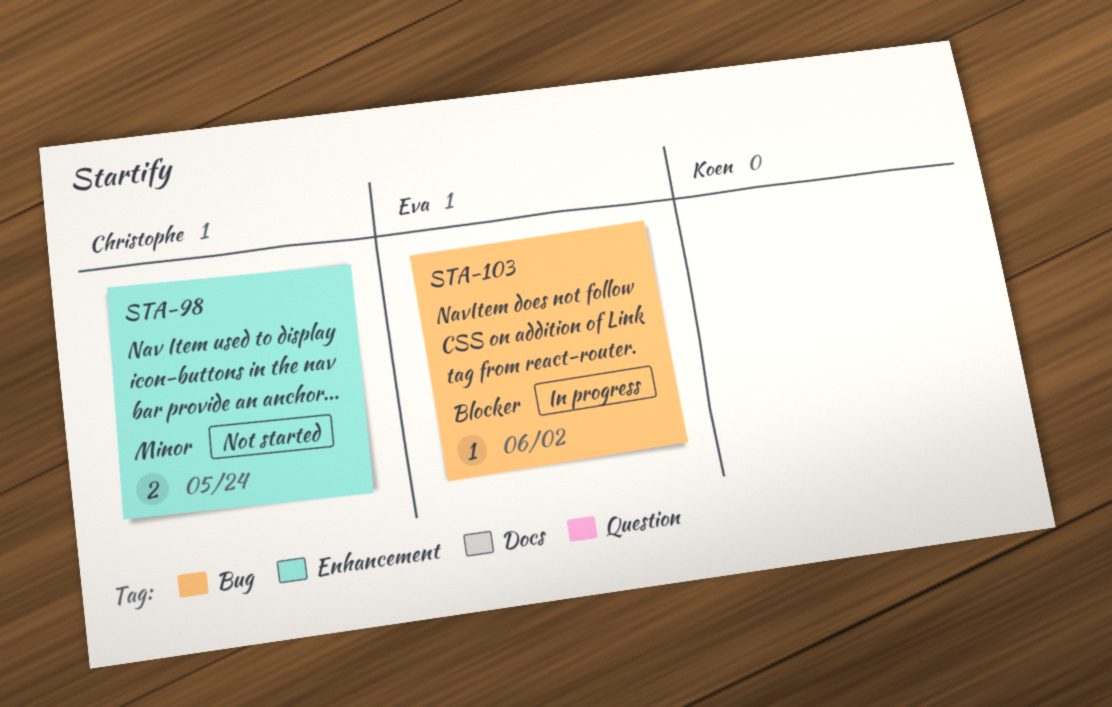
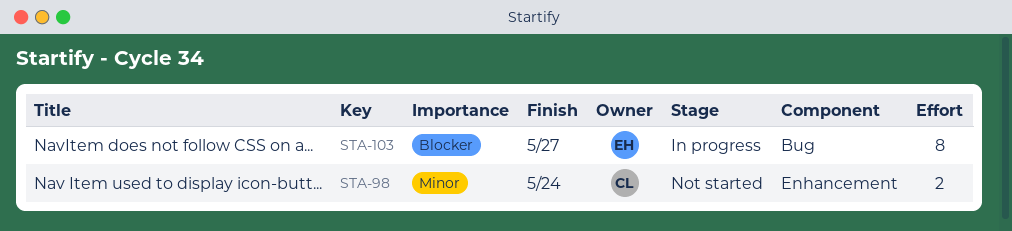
STA-103, estimate: 1 -> 8
STA-103, due: Jun 2 -> May 27

